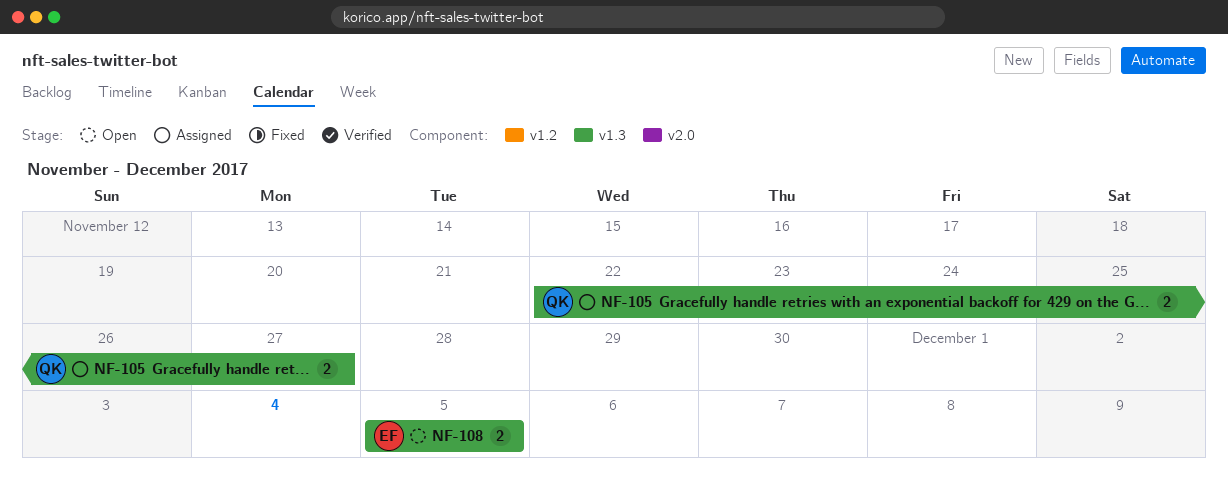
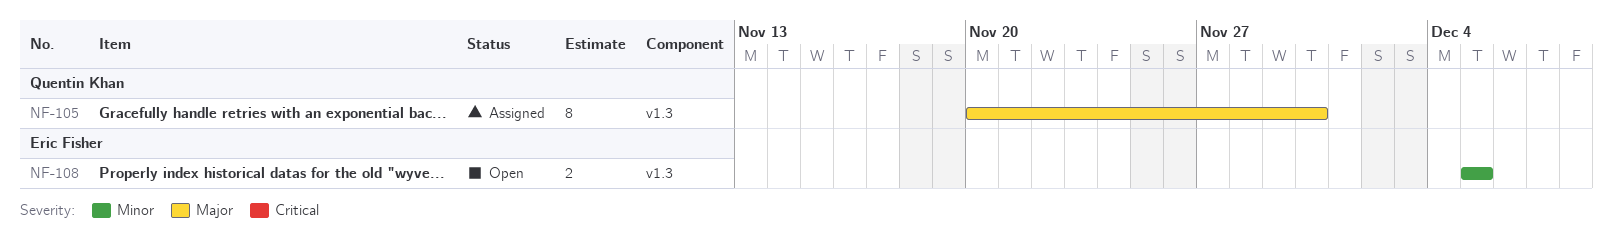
NF-105, estimate: 2 -> 8
NF-105, start: Nov 22 -> Nov 20
NF-105, due: Nov 27 -> Nov 30

